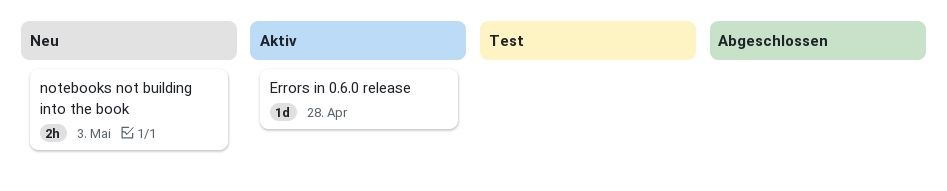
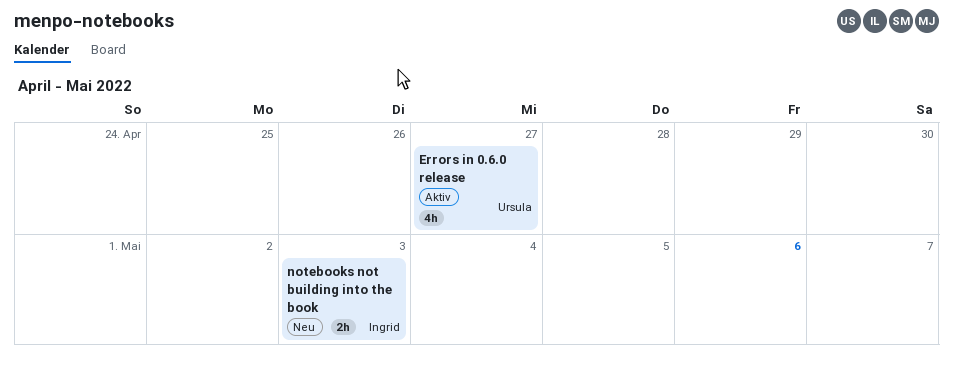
Errors in 0.6.0 release, estimate: 1d -> 4h
Errors in 0.6.0 release, due: Apr 28 -> Apr 27

